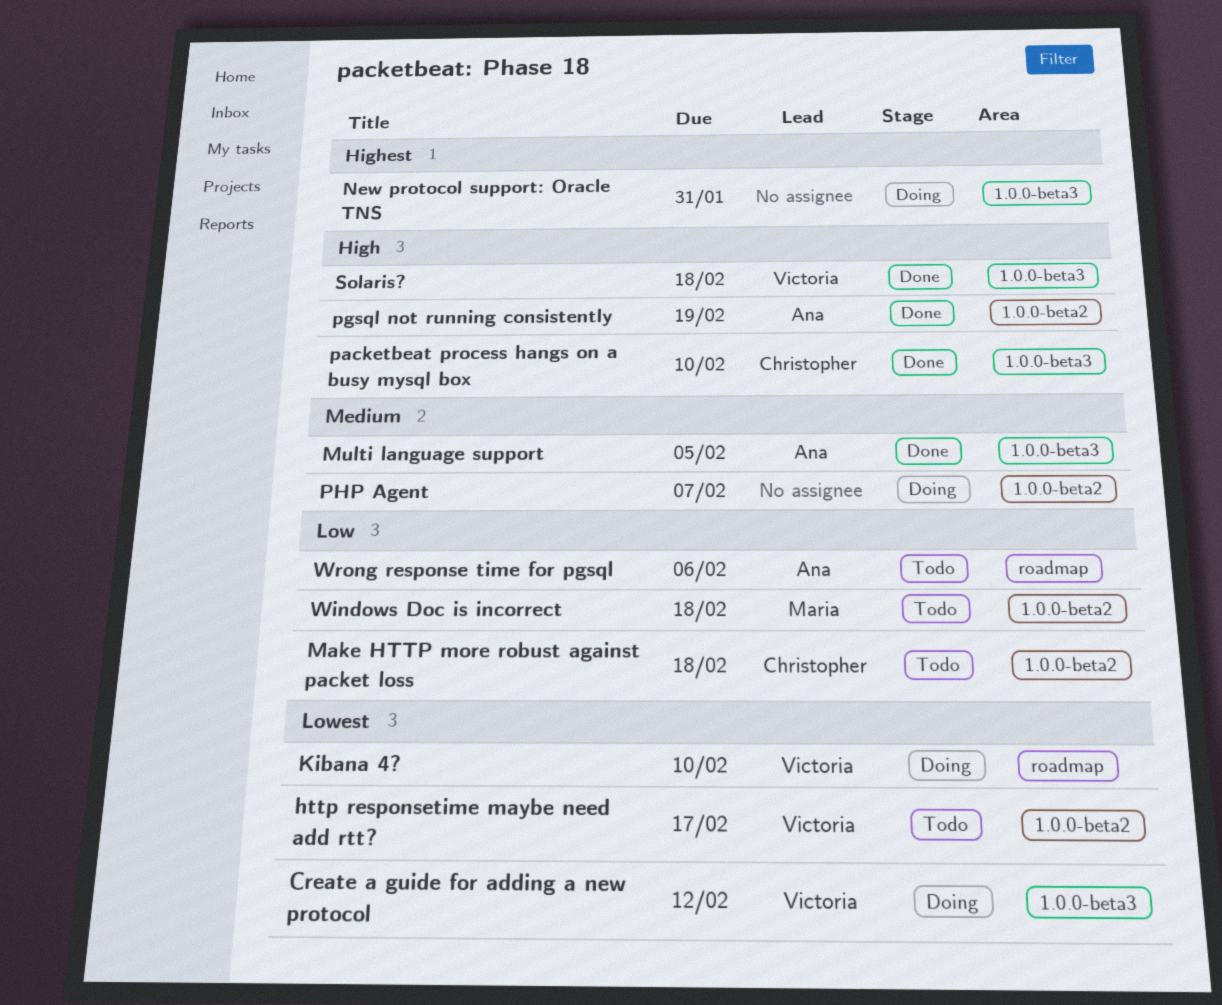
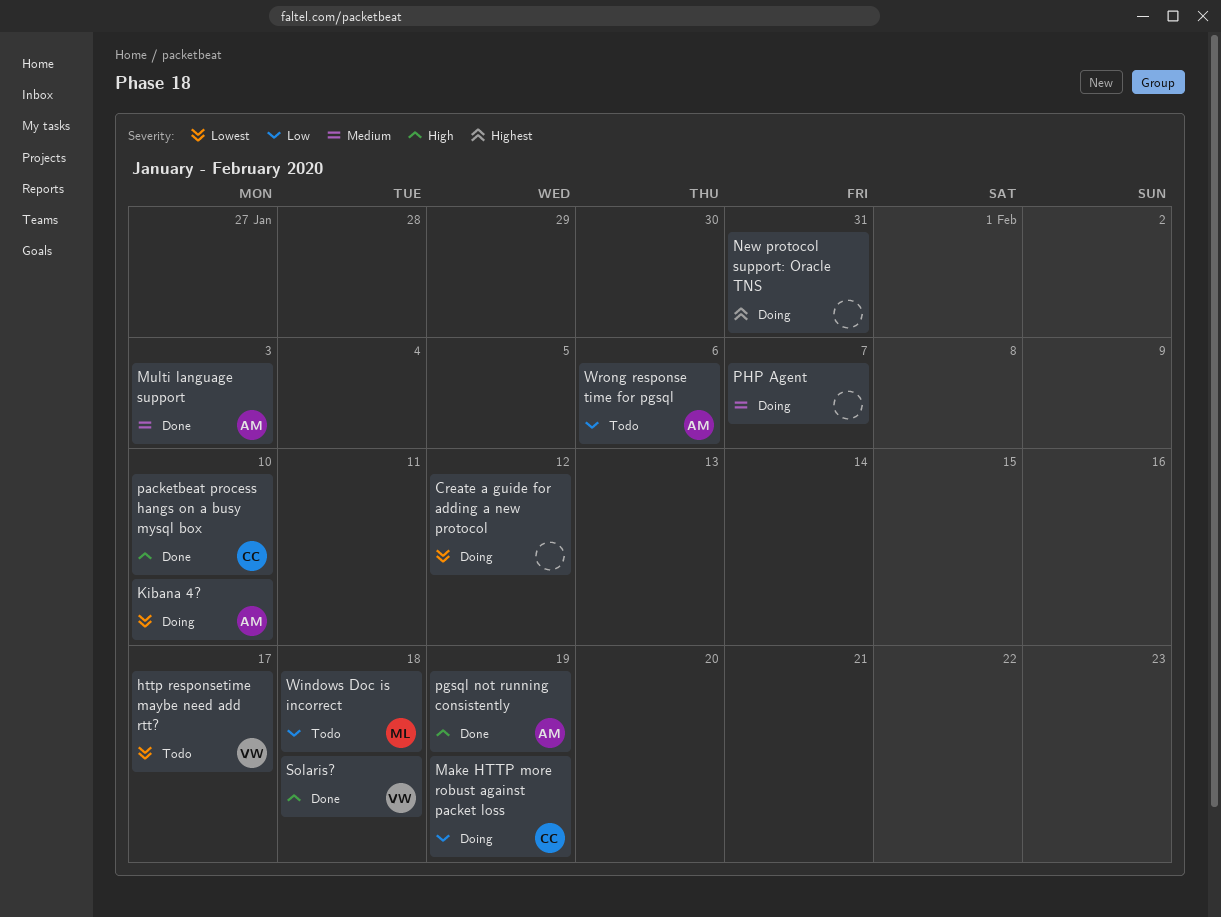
Create a guide for adding a new protocol, owner: Victoria -> none
Kibana 4?, owner: Victoria -> Ana
Make HTTP more robust against packet loss, status: Todo -> Doing
Make HTTP more robust against packet loss, due: Feb 18 -> Feb 19
Multi language support, due: Feb 5 -> Feb 3

